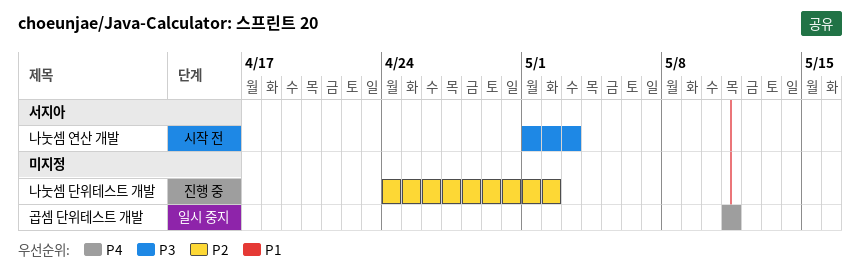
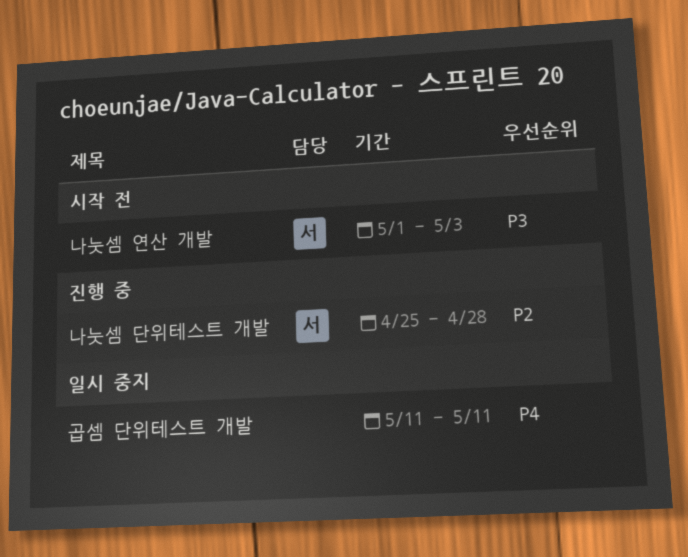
나눗셈 단위테스트 개발, owner: none -> 서지아
나눗셈 단위테스트 개발, start: Apr 24 -> Apr 25
나눗셈 단위테스트 개발, due: May 2 -> Apr 28

